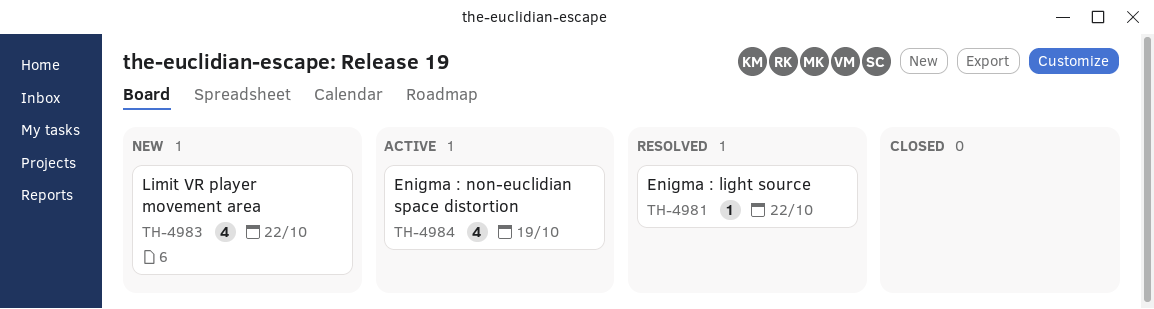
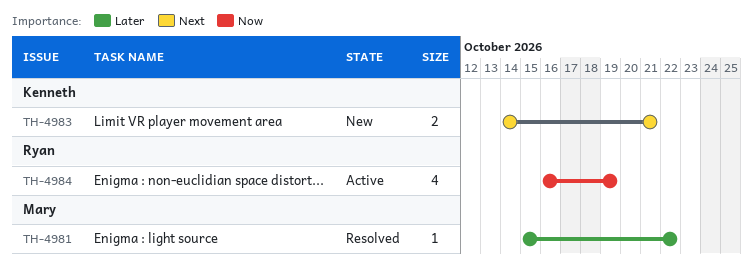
TH-4983, estimate: 4 -> 2
TH-4983, due: Oct 22 -> Oct 21

